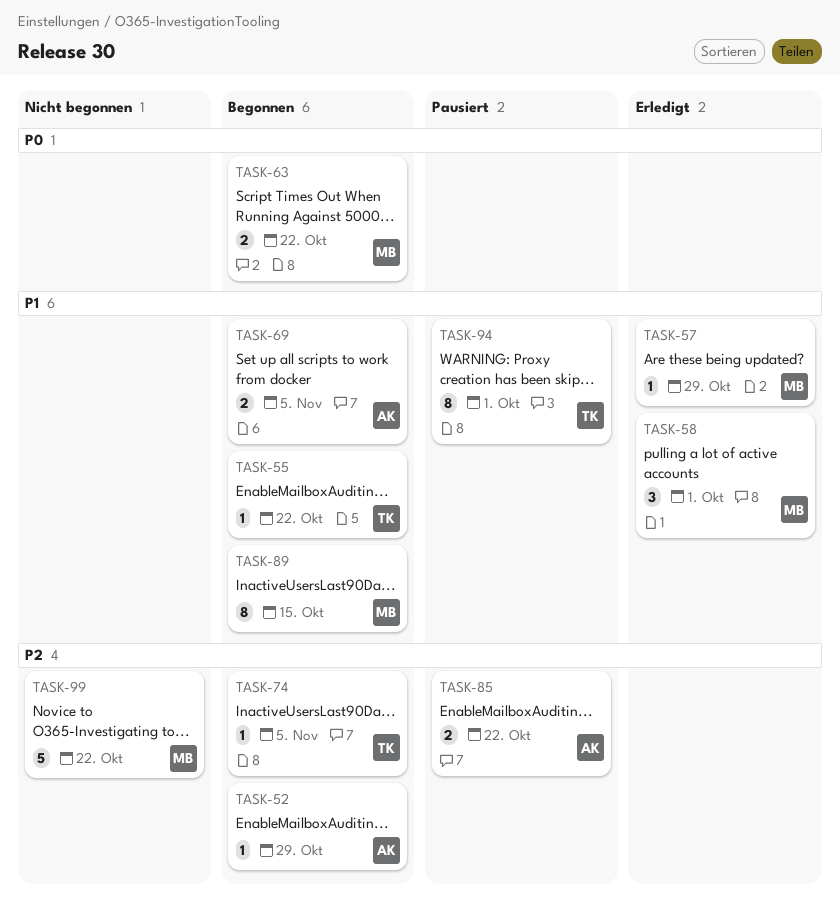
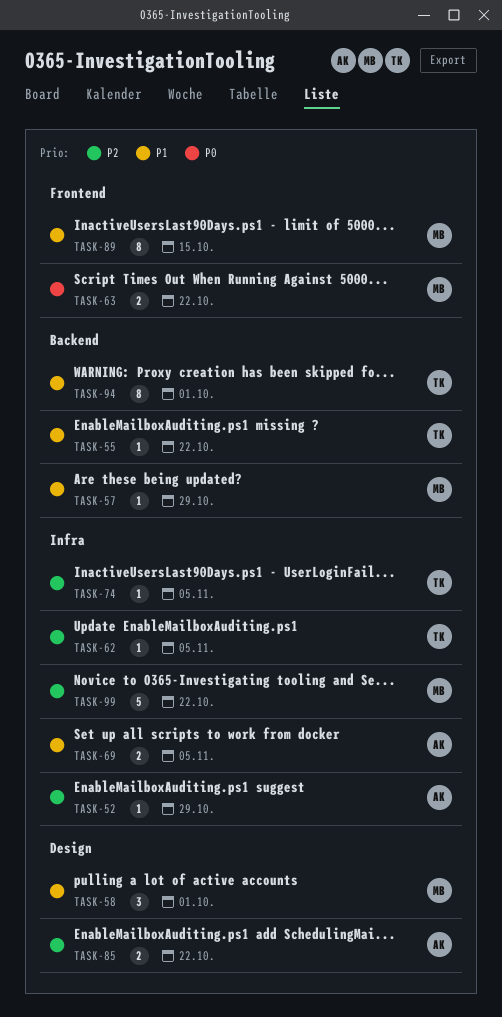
TASK-62: none -> present

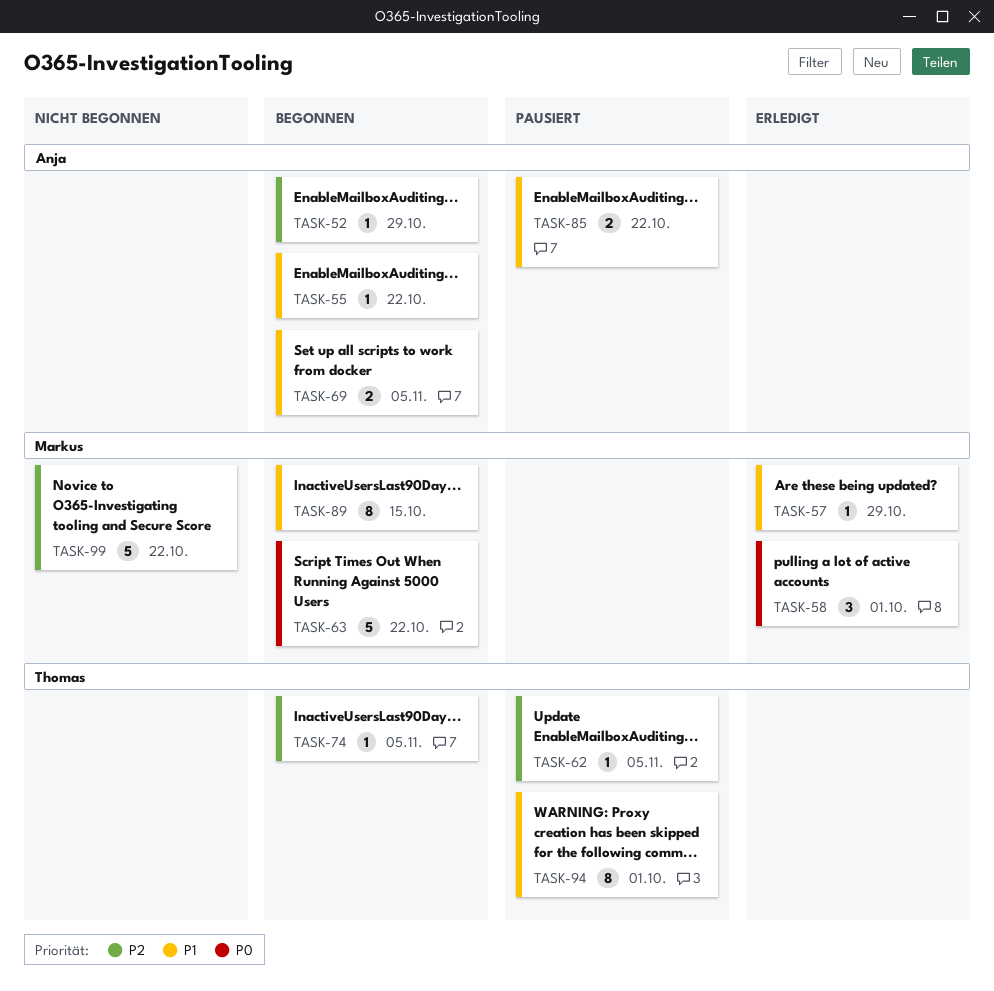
TASK-55, owner: Thomas -> Anja
TASK-58, priority: P1 -> P0
TASK-63, estimate: 2 -> 5
TASK-85, priority: P2 -> P1

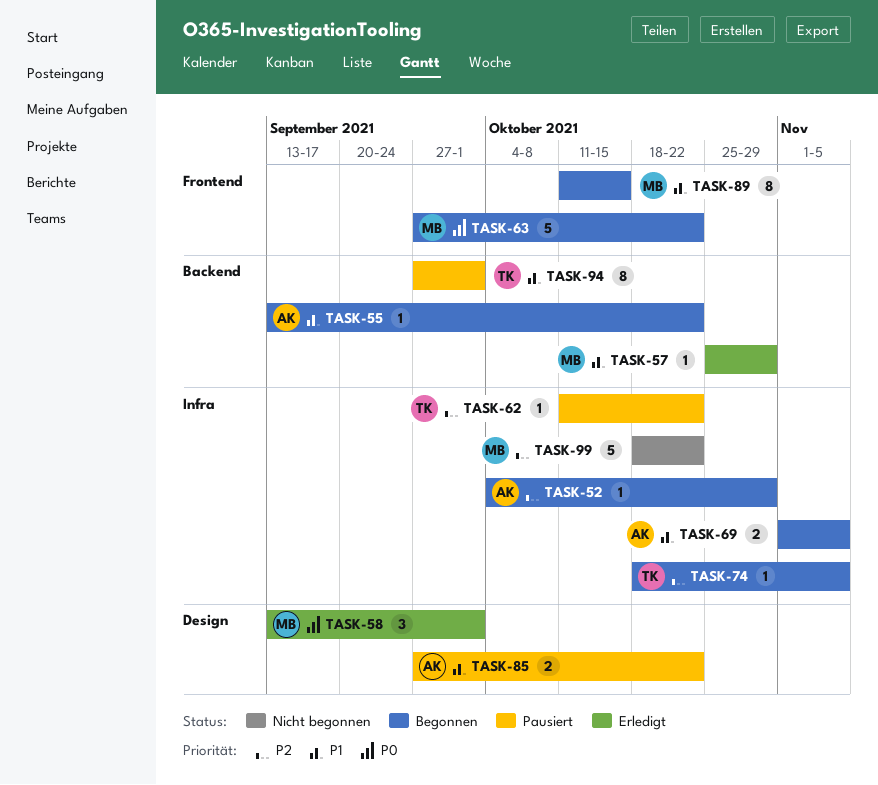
TASK-62, due: Nov 5 -> Oct 22

